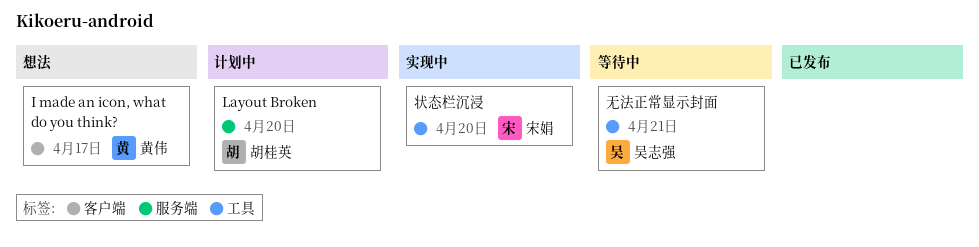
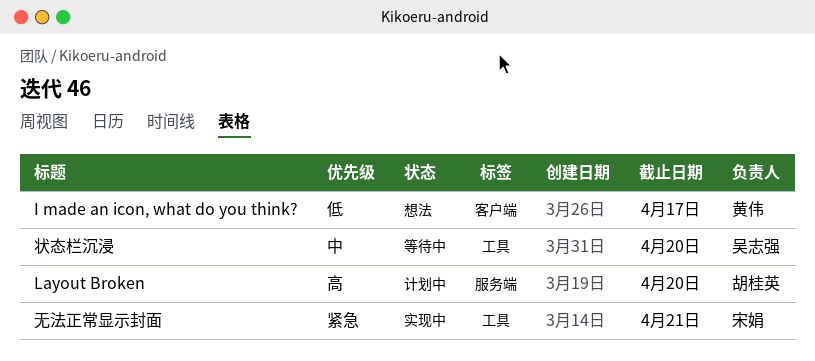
无法正常显示封面, status: 等待中 -> 实现中
无法正常显示封面, owner: 吴志强 -> 宋娟
状态栏沉浸, status: 实现中 -> 等待中
状态栏沉浸, owner: 宋娟 -> 吴志强

